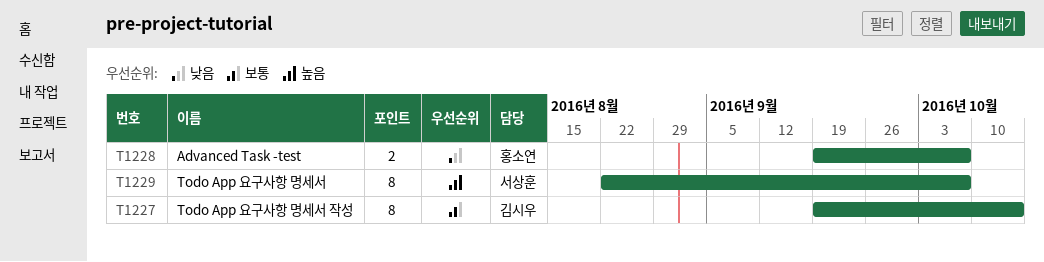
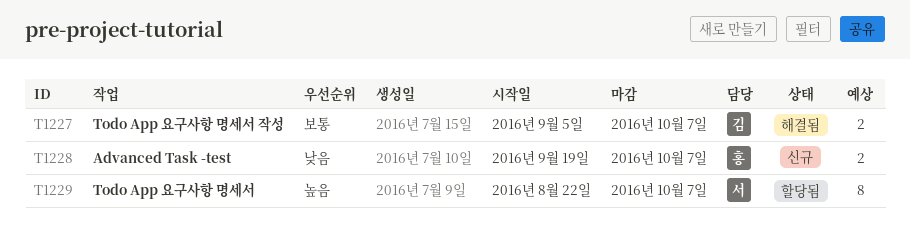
T1227, estimate: 8 -> 2
T1227, start: Sep 19 -> Sep 5
T1227, due: Oct 14 -> Oct 7

